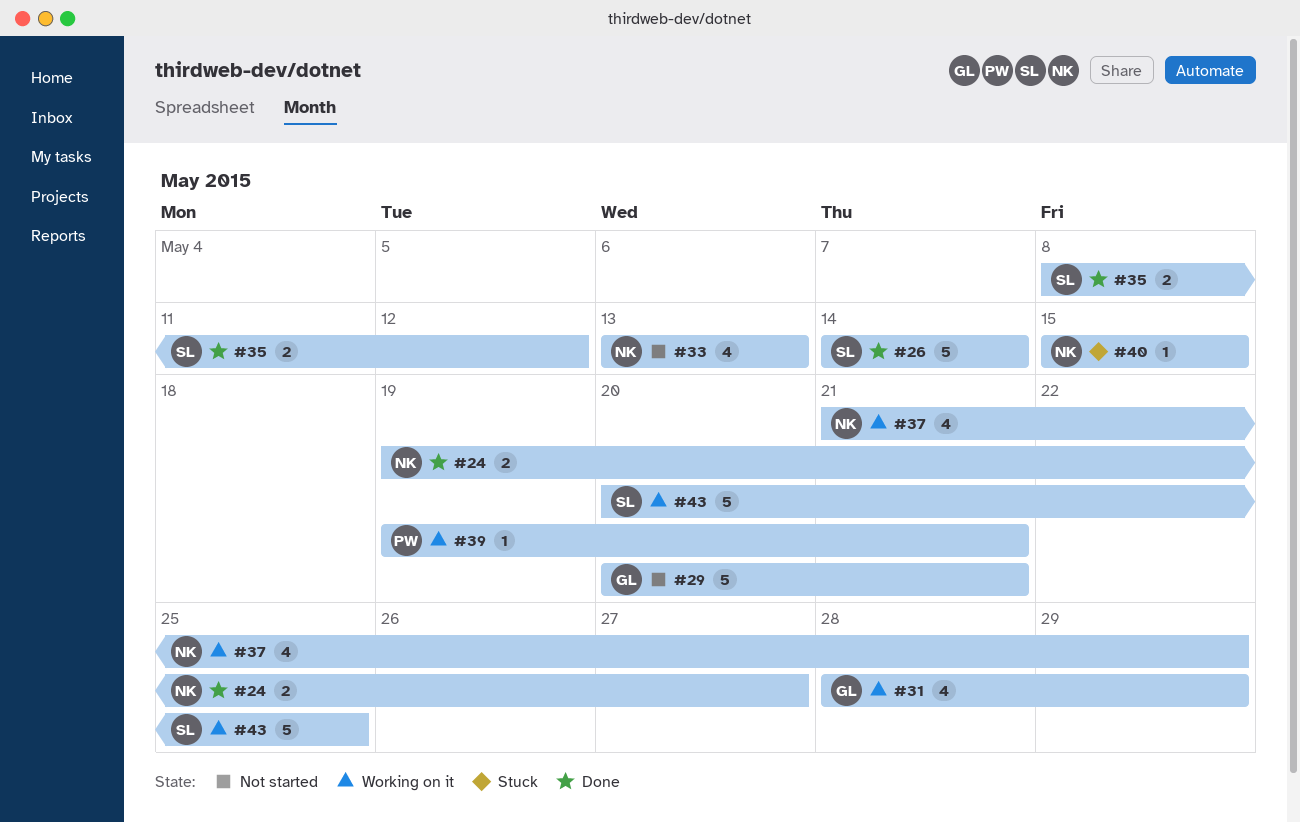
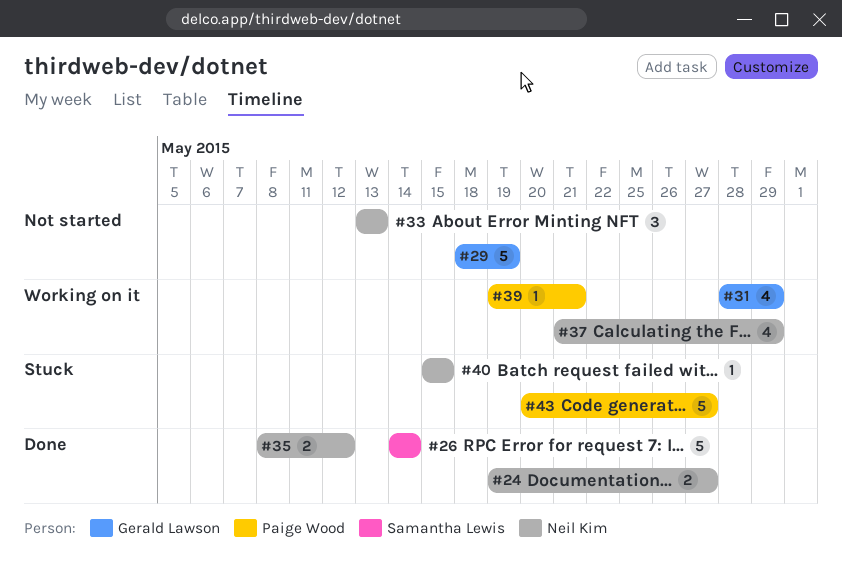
#29, start: May 20 -> May 18
#29, due: May 21 -> May 19
#33, estimate: 4 -> 3
#35, owner: Samantha Lewis -> Neil Kim
#43, status: Working on it -> Stuck
#43, owner: Samantha Lewis -> Paige Wood
#43, due: May 25 -> May 27

